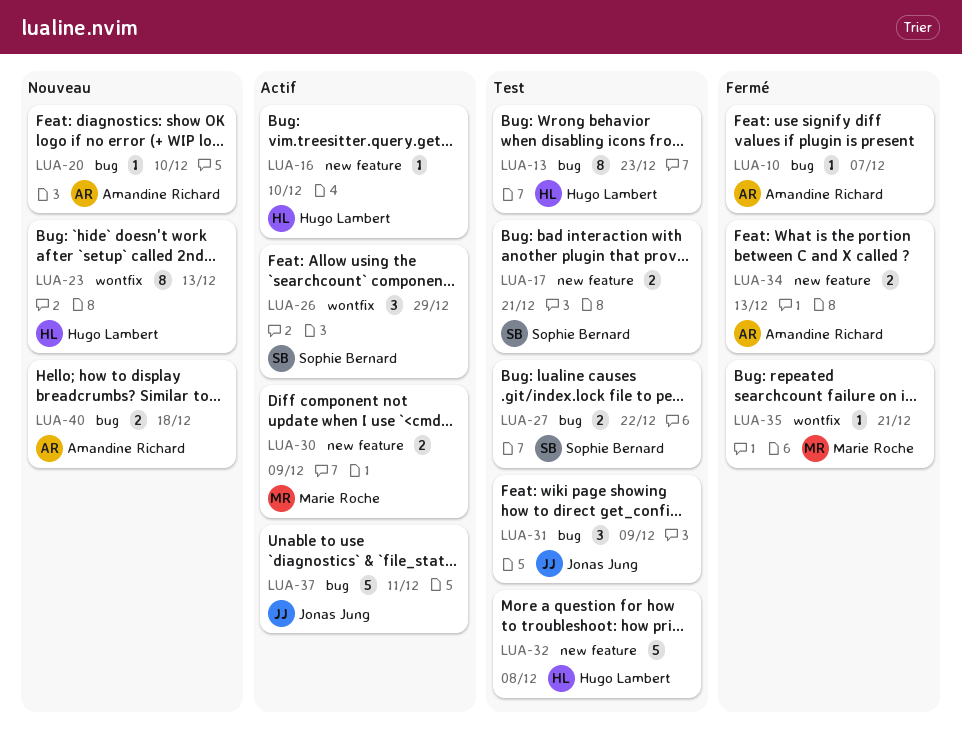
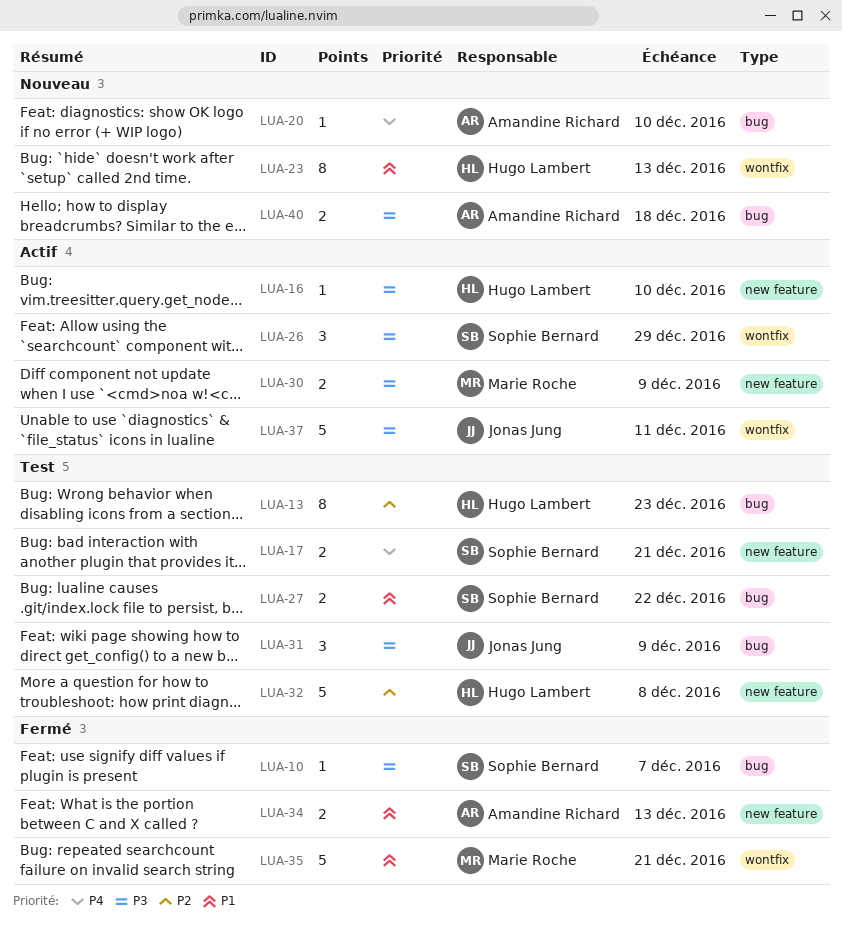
LUA-10, owner: Amandine Richard -> Sophie Bernard
LUA-35, estimate: 1 -> 5
LUA-37, label: bug -> wontfix

